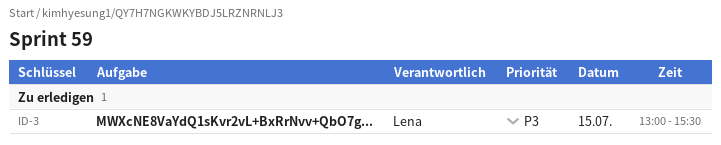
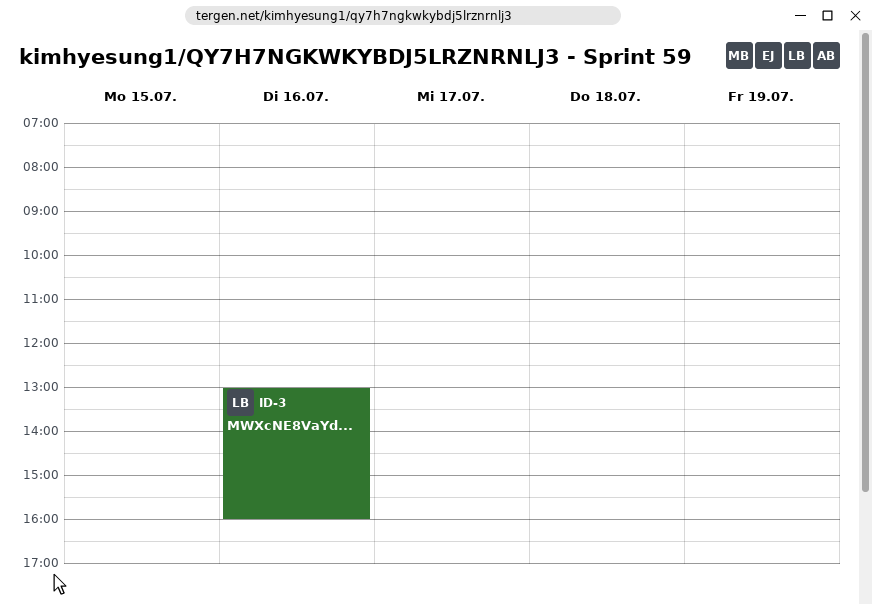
ID-3, day: Jul 15 -> Jul 16
ID-3, ends: 15:30 -> 16:00

